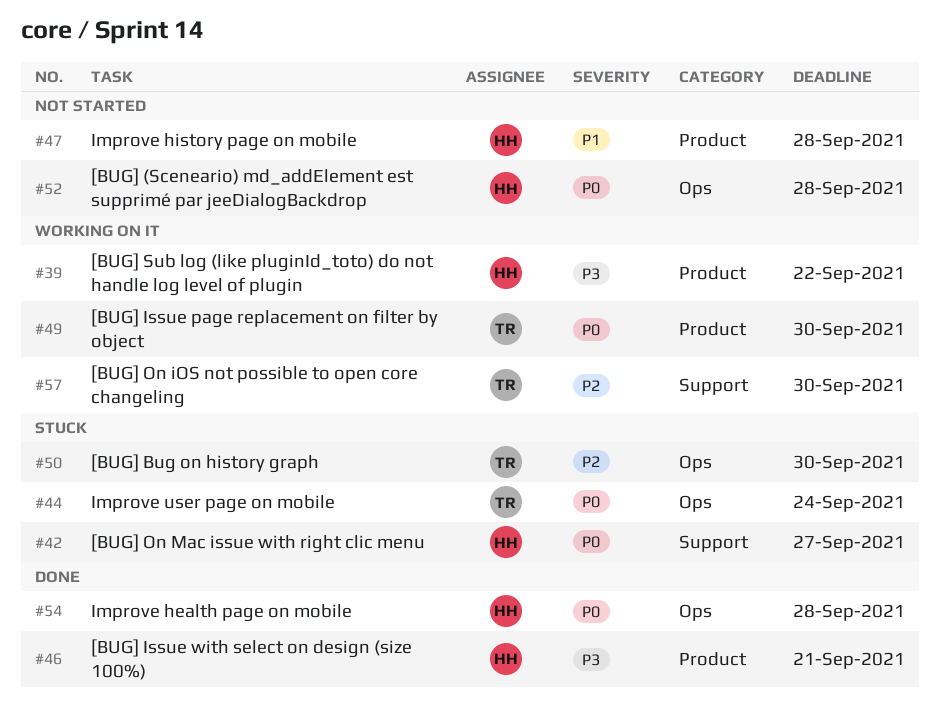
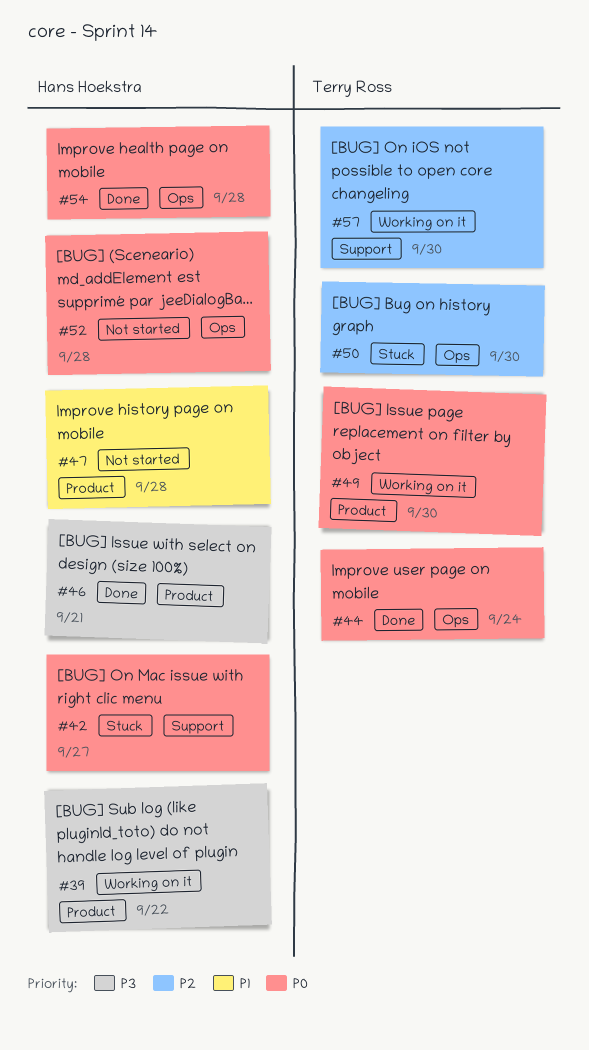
#44, status: Stuck -> Done

